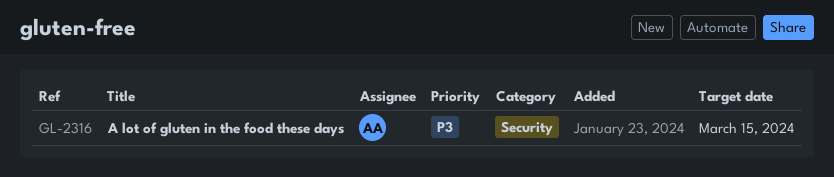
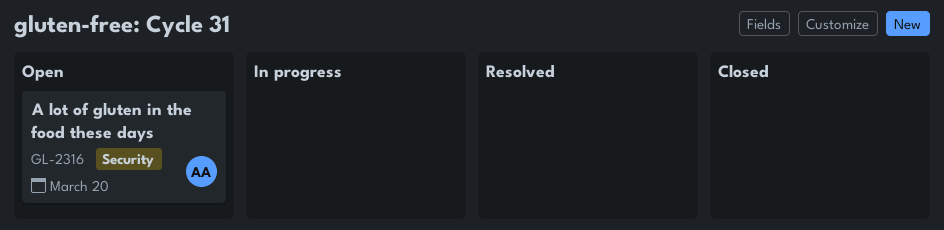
GL-2316, due: Mar 15 -> Mar 20

